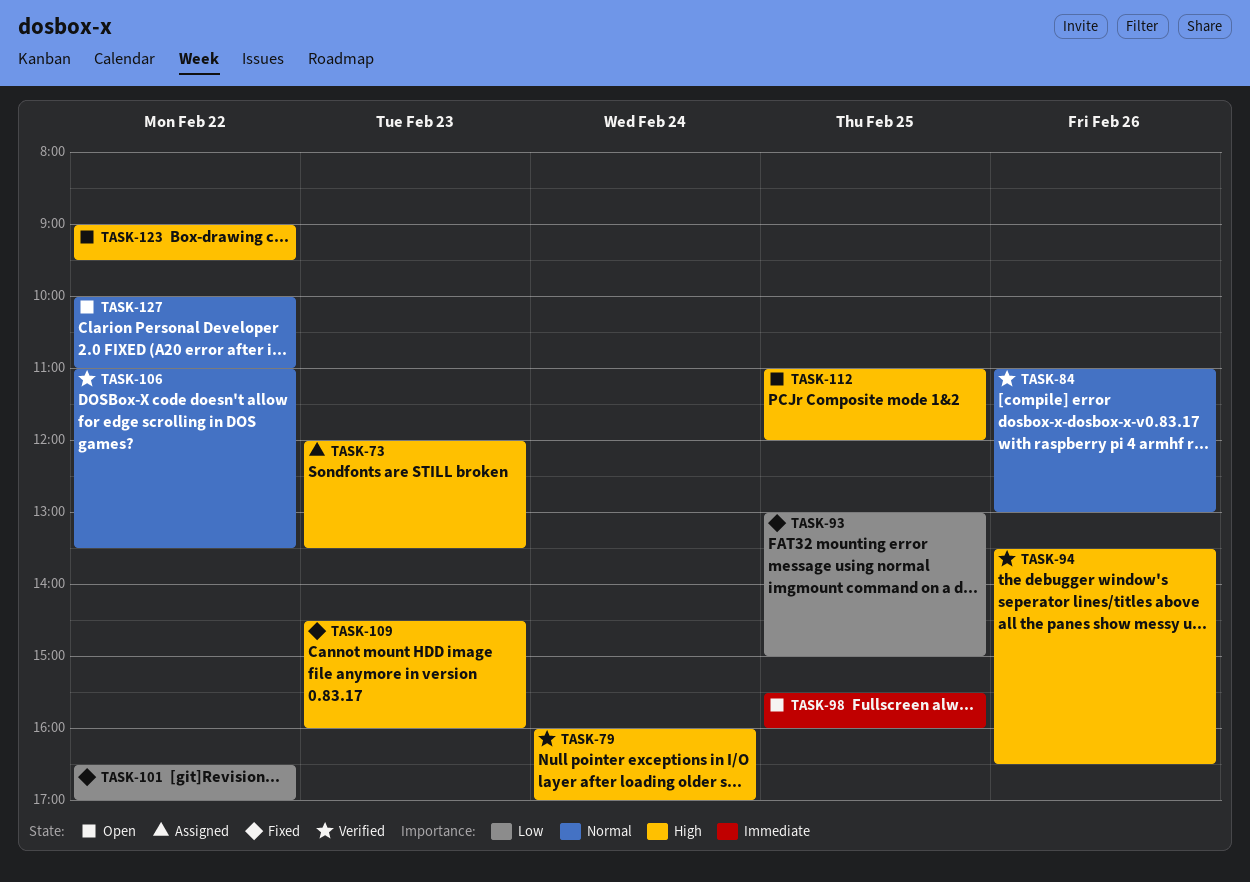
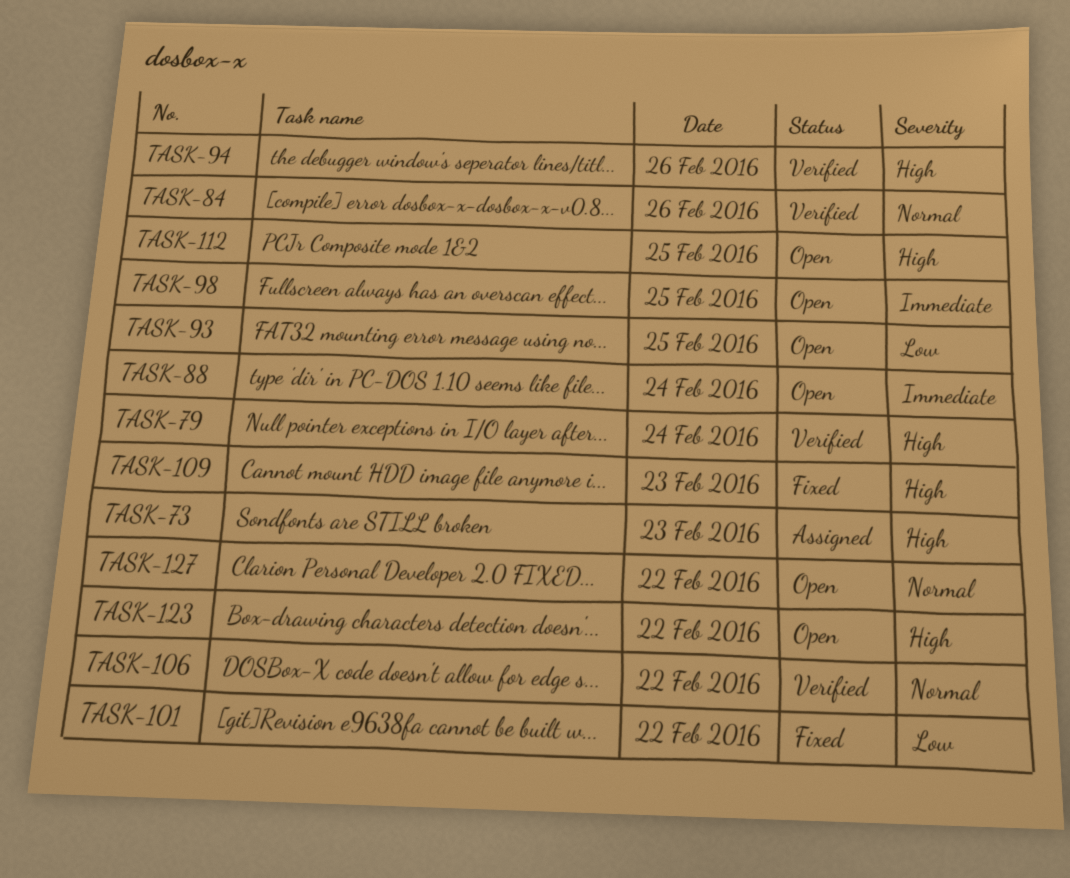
TASK-88: none -> present
TASK-93, status: Fixed -> Open

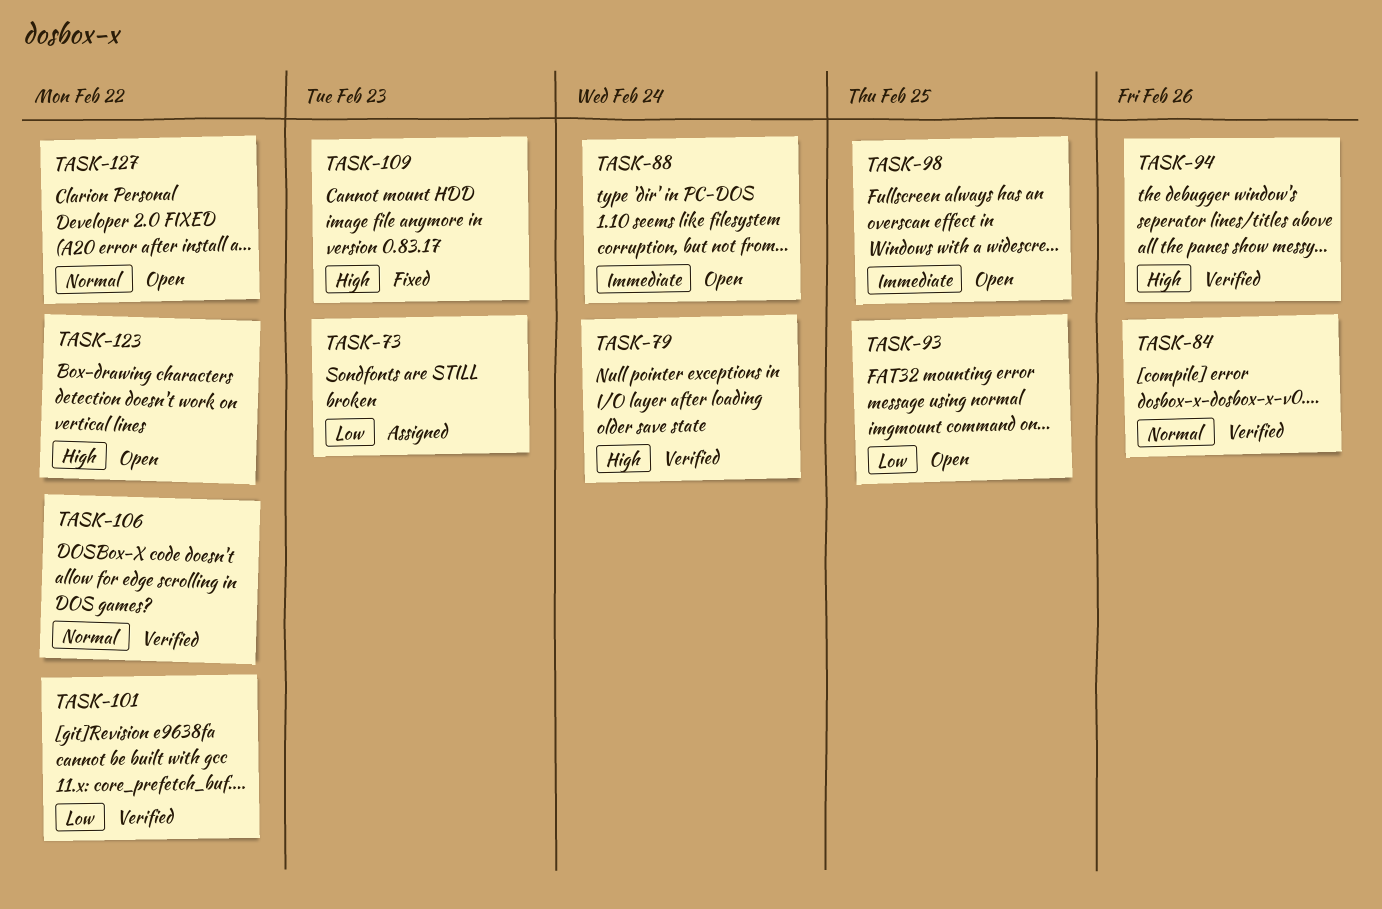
TASK-73, priority: High -> Low
TASK-101, status: Fixed -> Verified
TASK-112: present -> none

